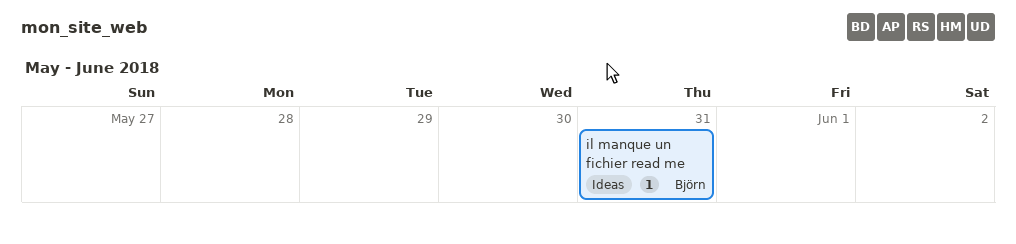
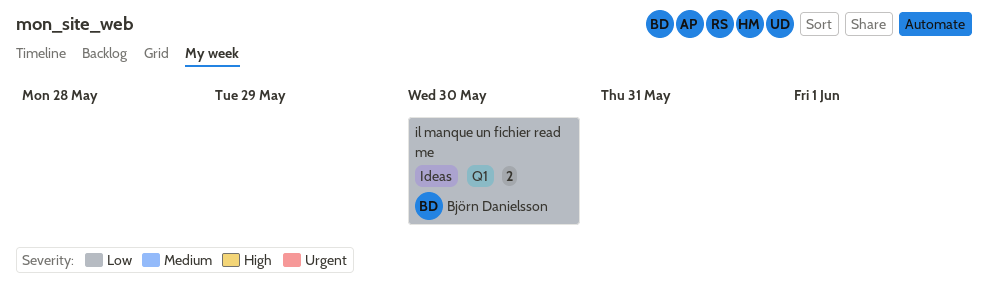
il manque un fichier read me, estimate: 1 -> 2
il manque un fichier read me, due: May 31 -> May 30

